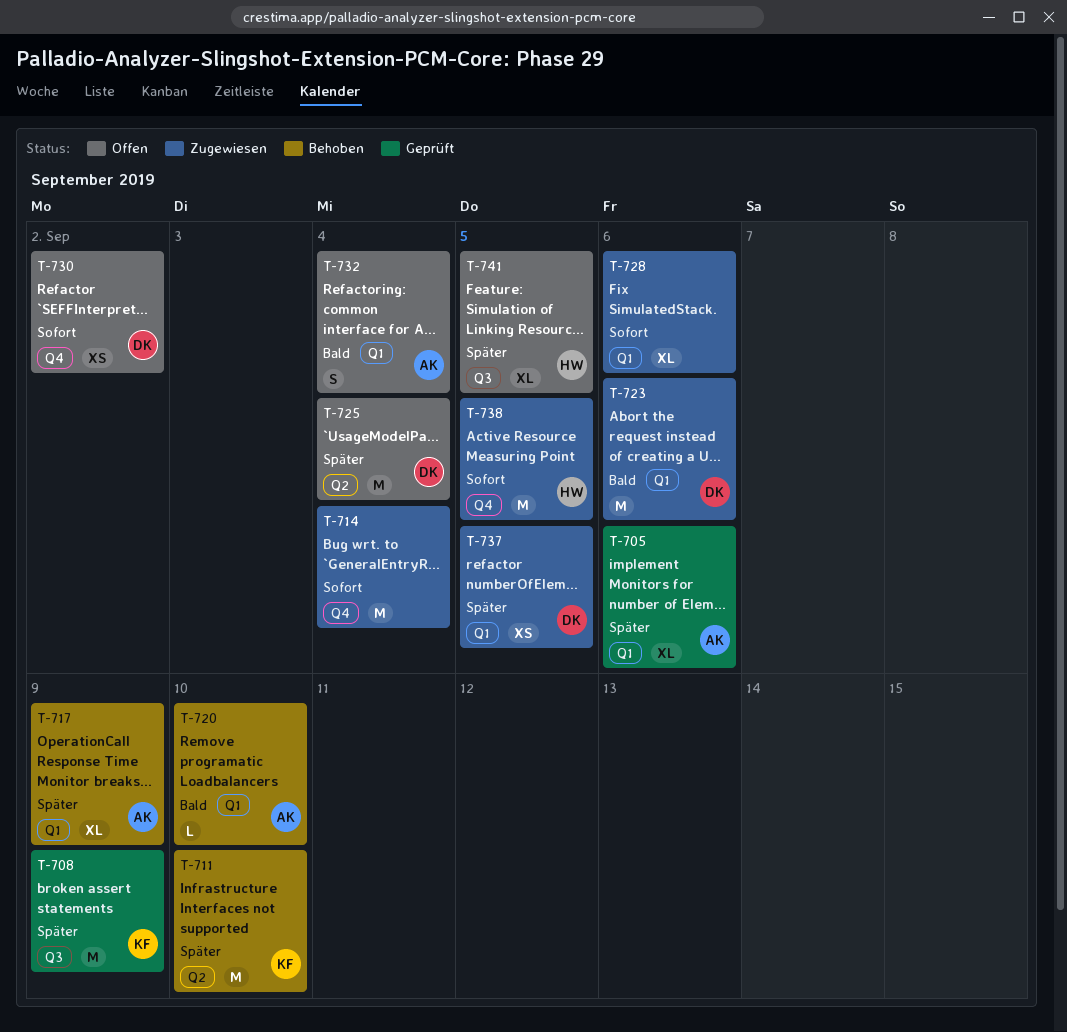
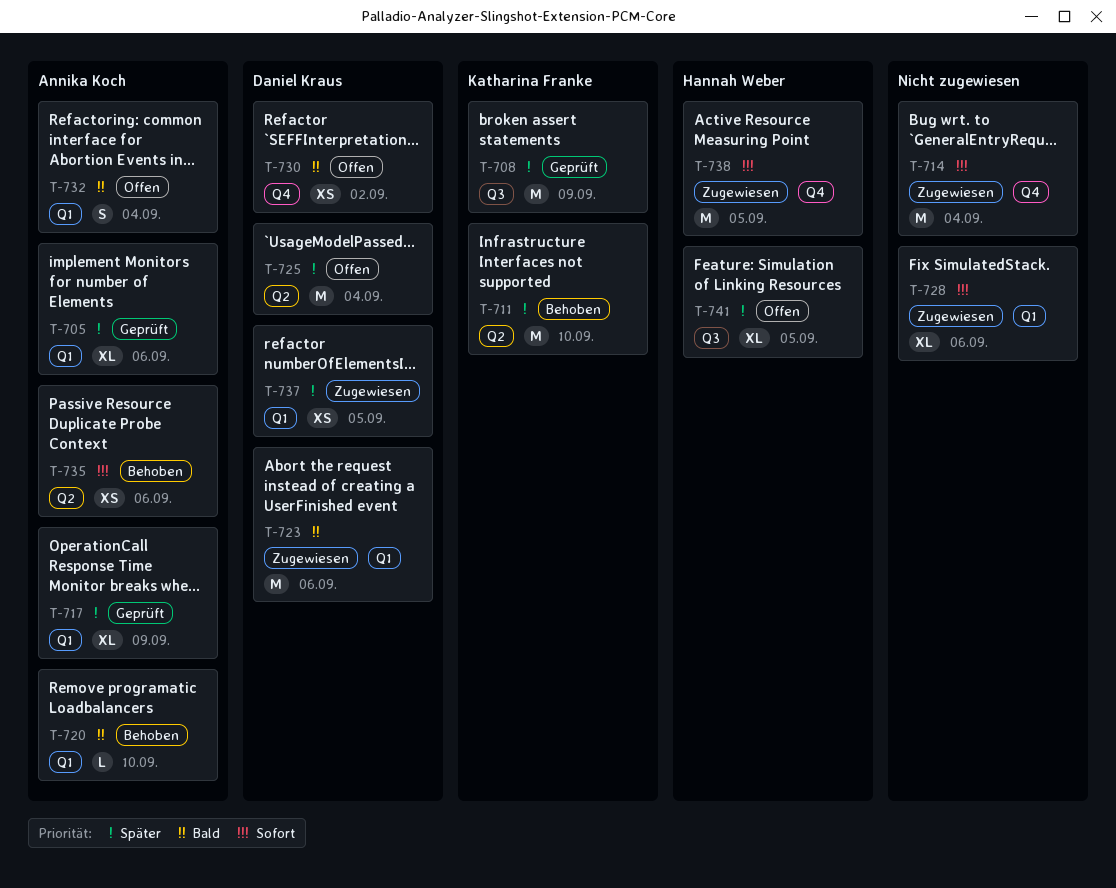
T-717, status: Behoben -> Geprüft
T-730, priority: Sofort -> Bald
T-735: none -> present

